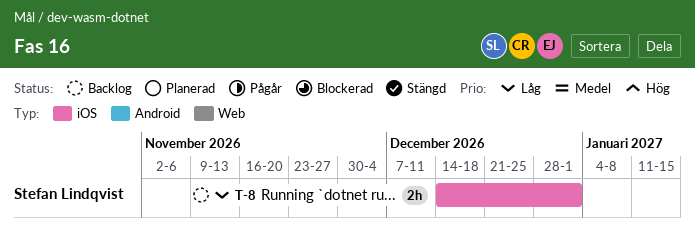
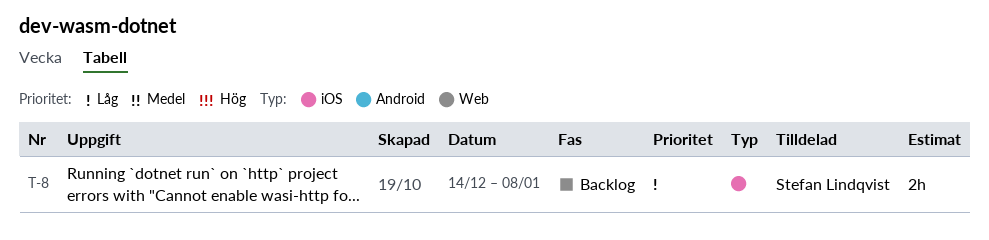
T-8, due: Jan 1 -> Jan 8

